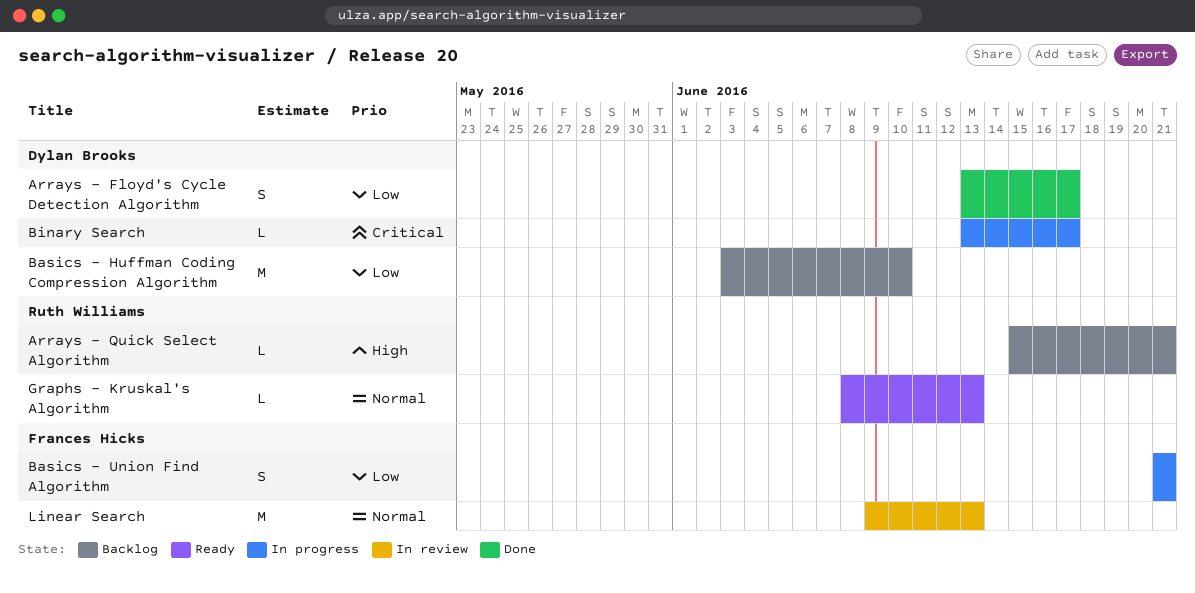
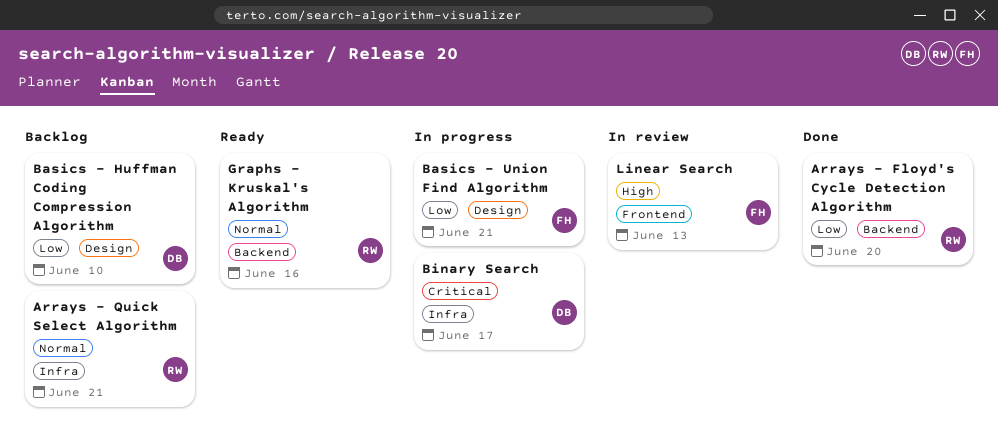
Arrays - Floyd's Cycle Detection Algorithm, owner: Dylan Brooks -> Ruth Williams
Arrays - Floyd's Cycle Detection Algorithm, due: Jun 17 -> Jun 20
Arrays - Quick Select Algorithm, priority: High -> Normal
Graphs - Kruskal's Algorithm, due: Jun 13 -> Jun 16
Linear Search, priority: Normal -> High

